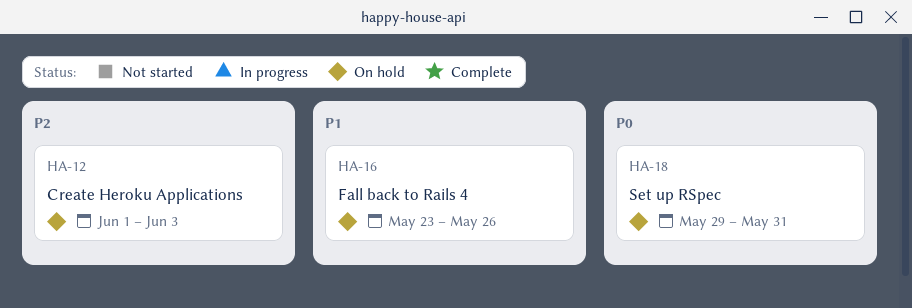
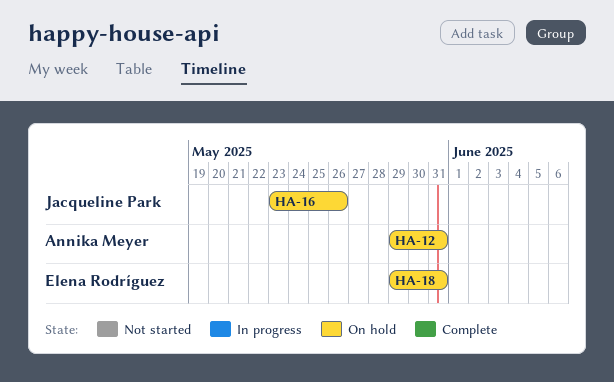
HA-12, start: Jun 1 -> May 29
HA-12, due: Jun 3 -> May 31

